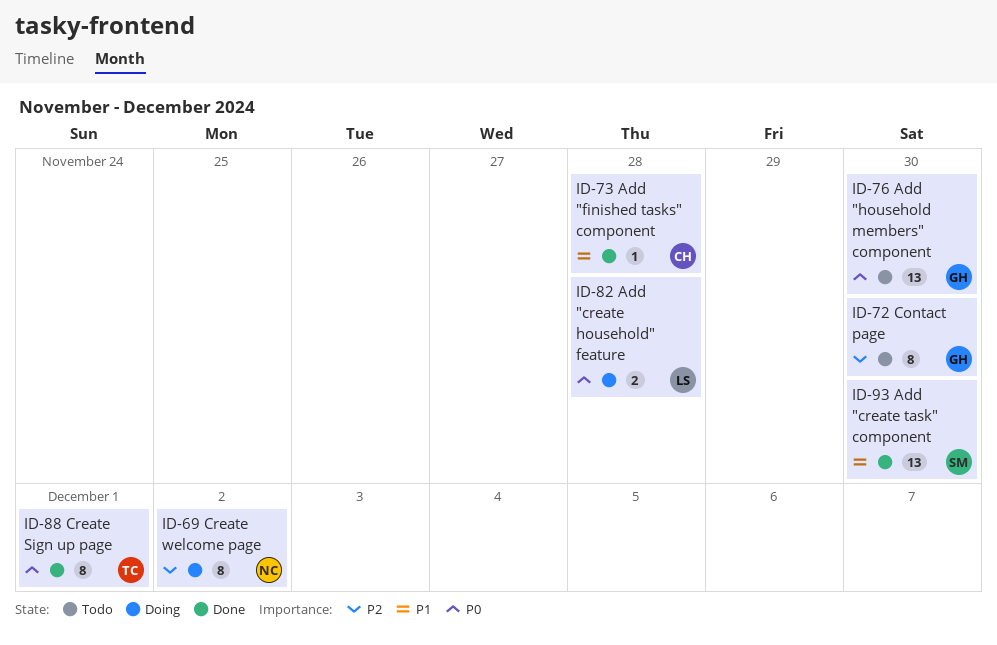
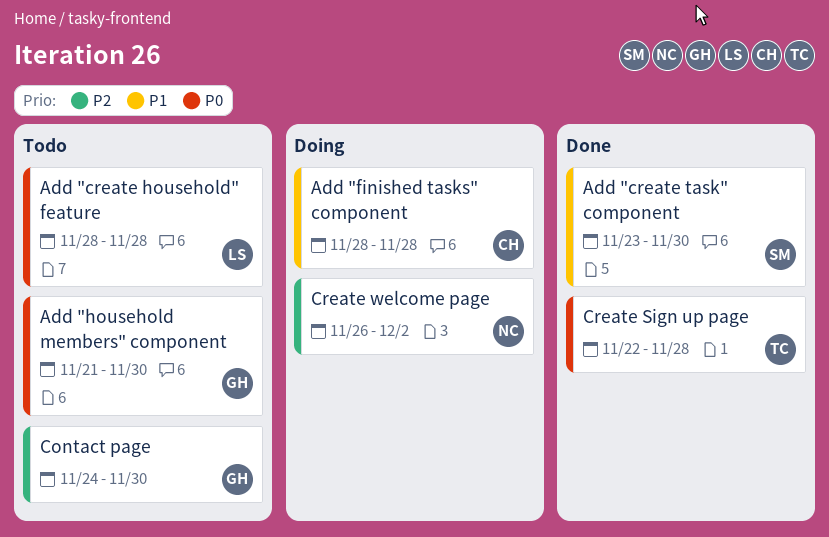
Add "create household" feature, status: Doing -> Todo
Add "finished tasks" component, status: Done -> Doing
Create Sign up page, due: Dec 1 -> Nov 28

